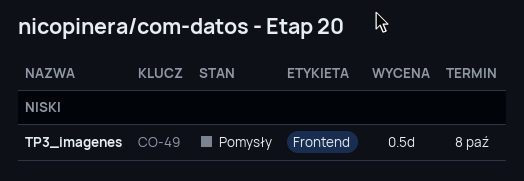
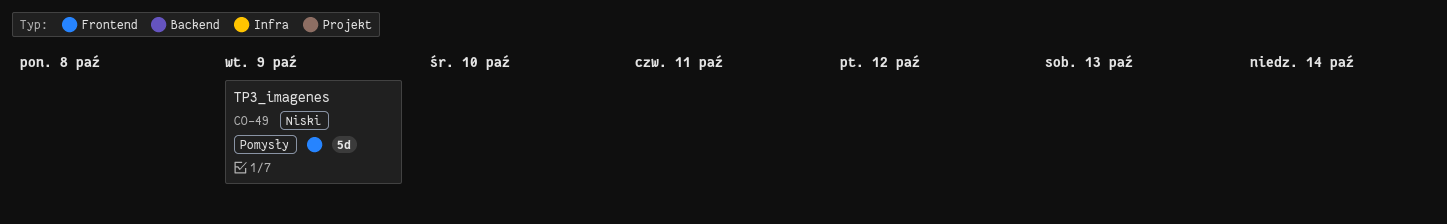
CO-49, estimate: 0.5d -> 5d
CO-49, due: Oct 8 -> Oct 9

